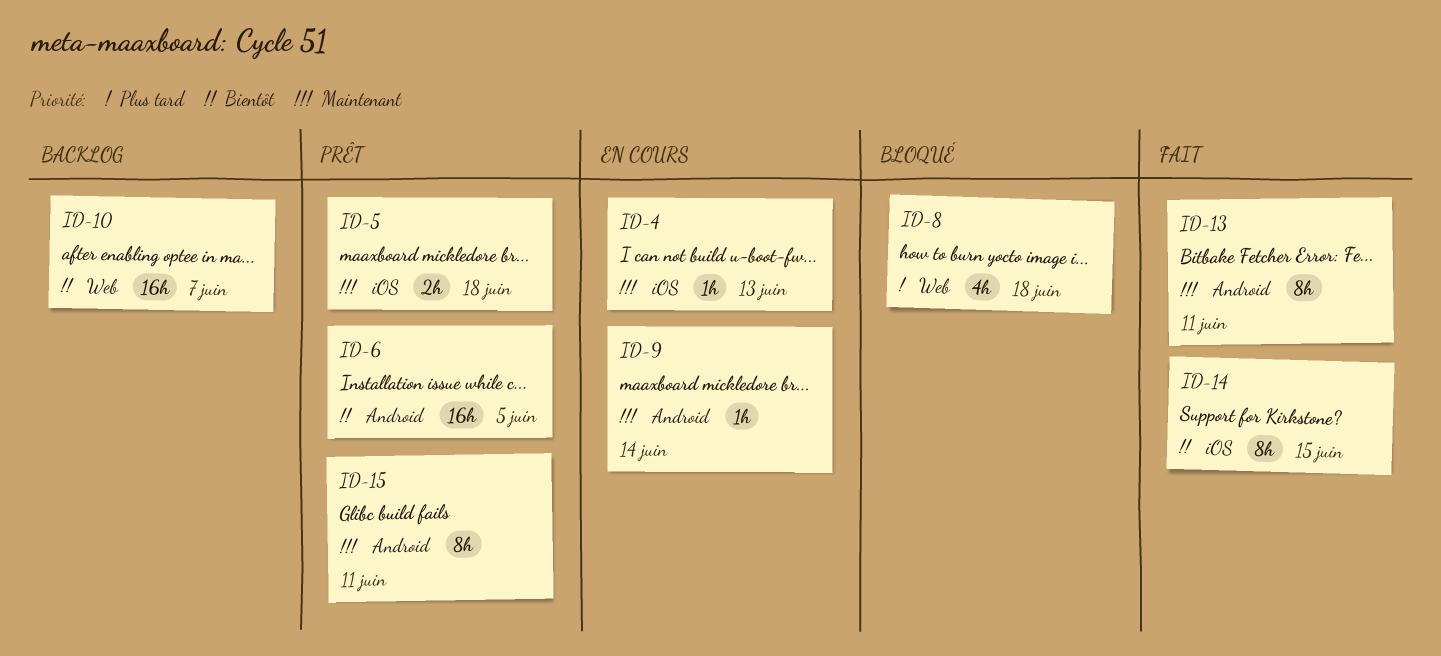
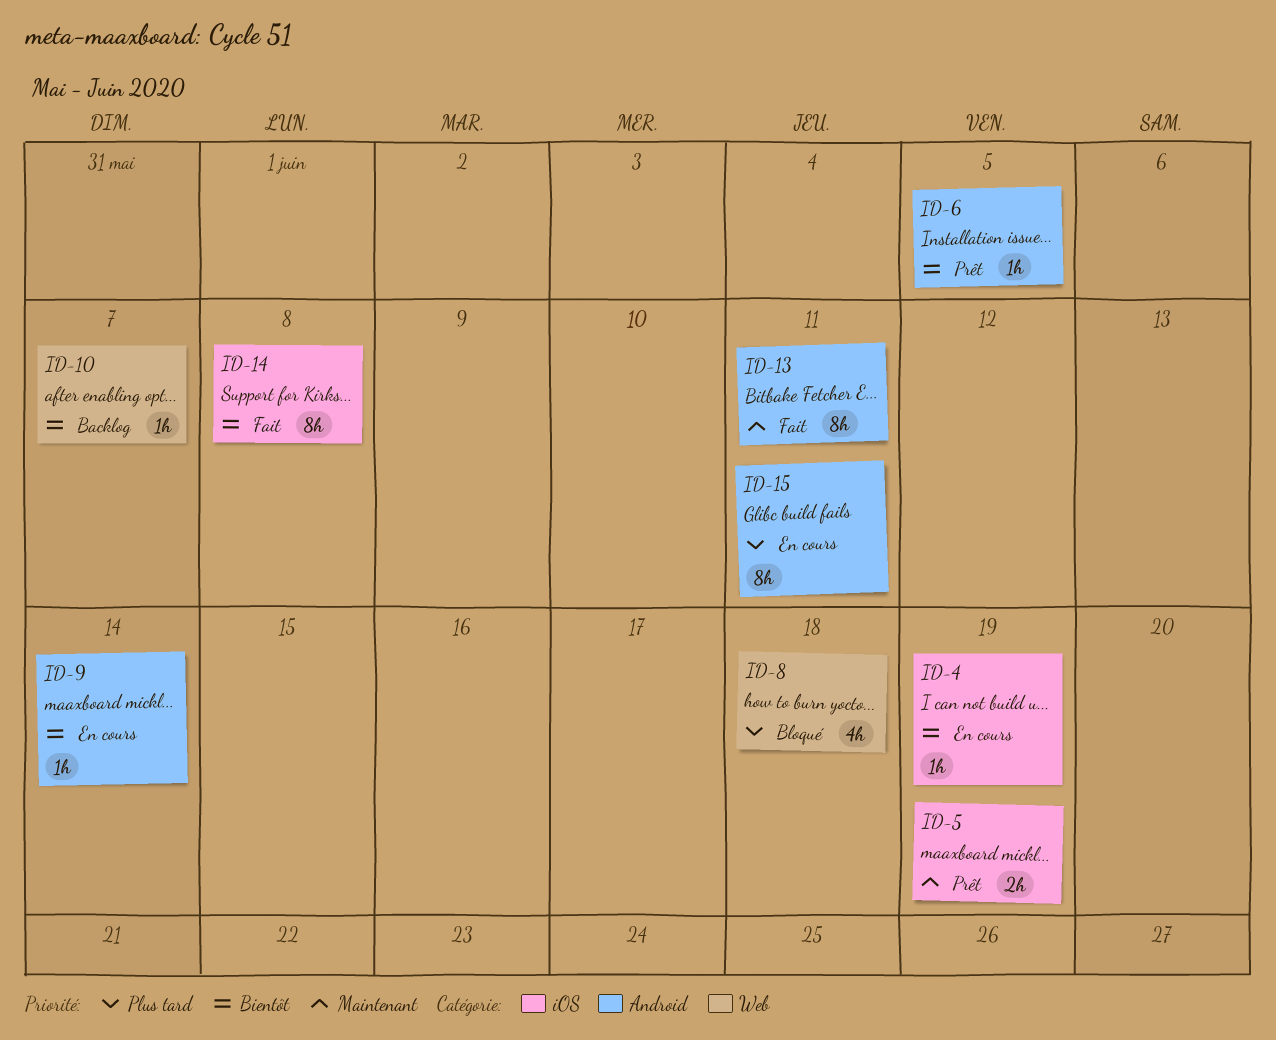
ID-4, priority: Maintenant -> Bientôt
ID-4, due: Jun 13 -> Jun 19
ID-5, due: Jun 18 -> Jun 19
ID-6, estimate: 16h -> 1h
ID-9, priority: Maintenant -> Bientôt
ID-10, estimate: 16h -> 1h
ID-14, due: Jun 15 -> Jun 8
ID-15, status: Prêt -> En cours
ID-15, priority: Maintenant -> Plus tard

